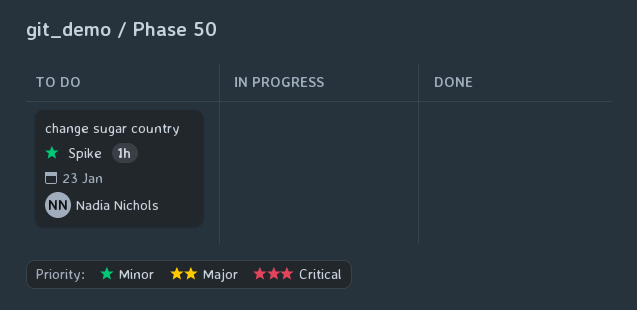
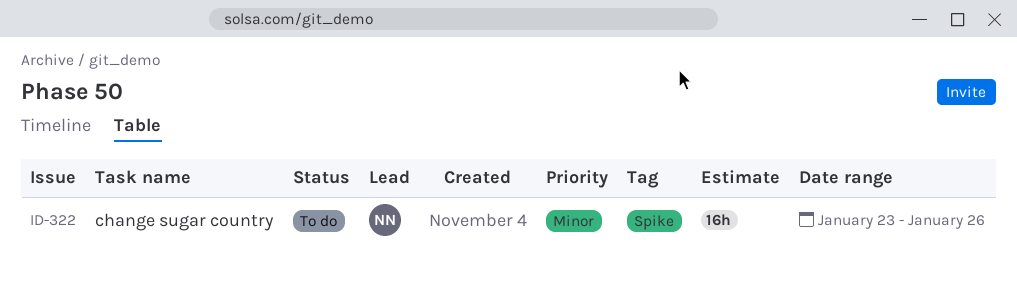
change sugar country, estimate: 1h -> 16h
change sugar country, due: Jan 23 -> Jan 26

